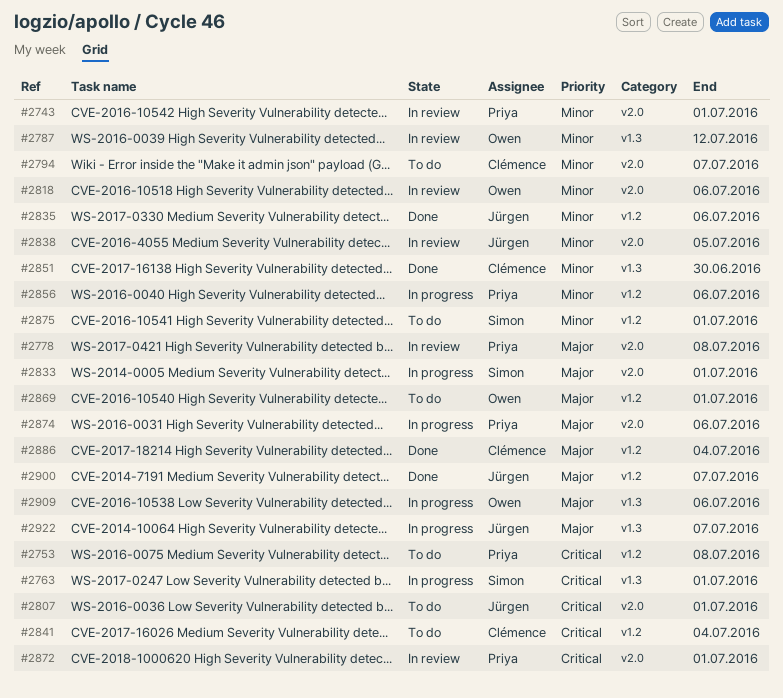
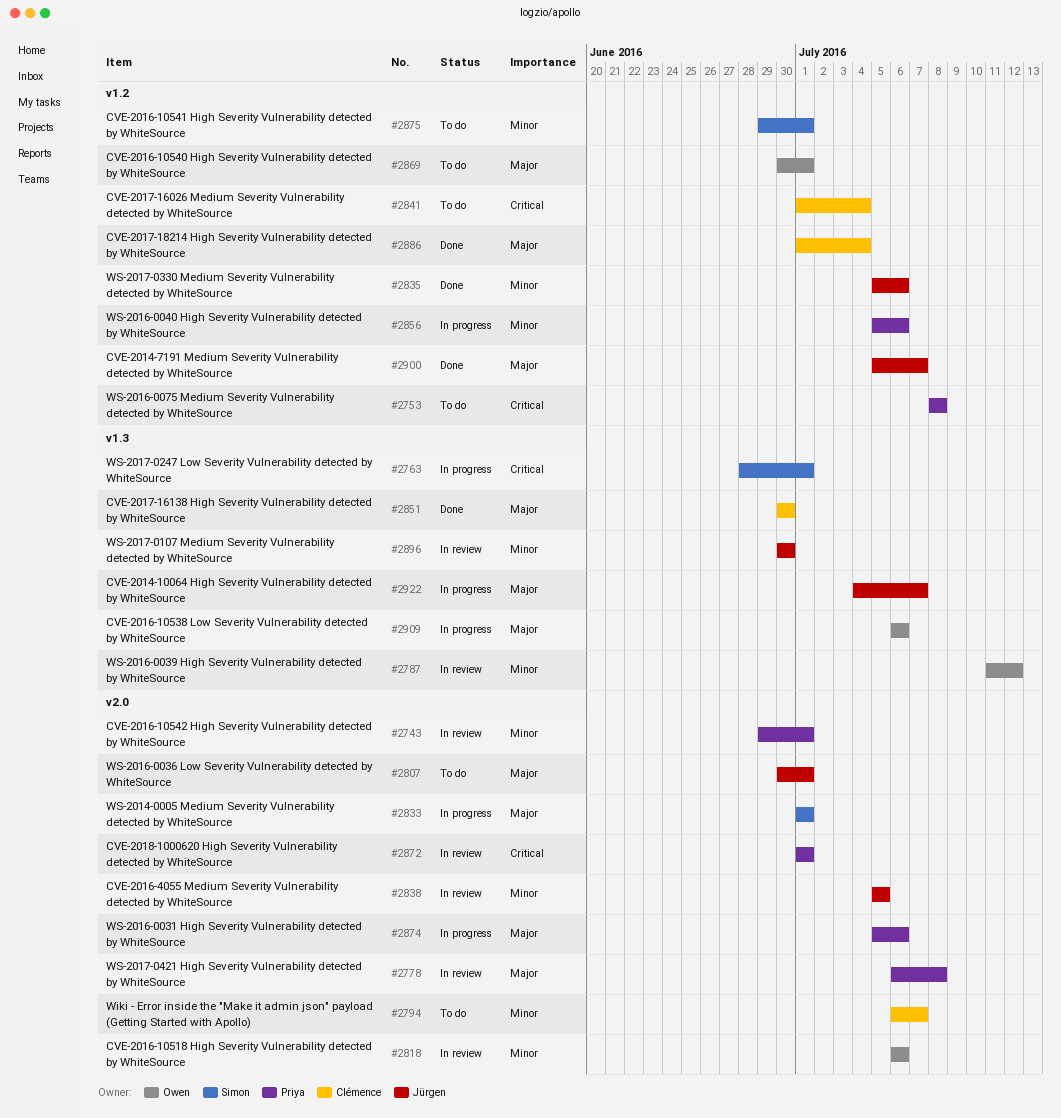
#2807, priority: Critical -> Major
#2851, priority: Minor -> Major
#2896: none -> present

